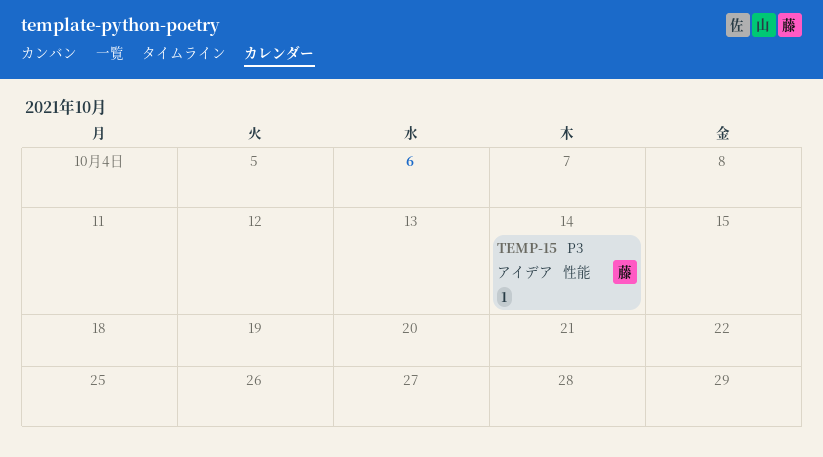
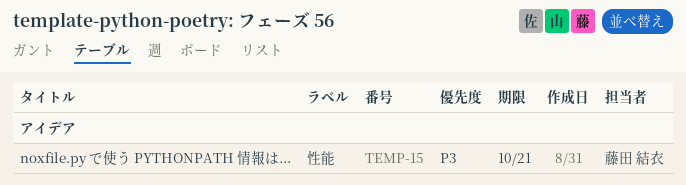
TEMP-15, due: Oct 14 -> Oct 21

